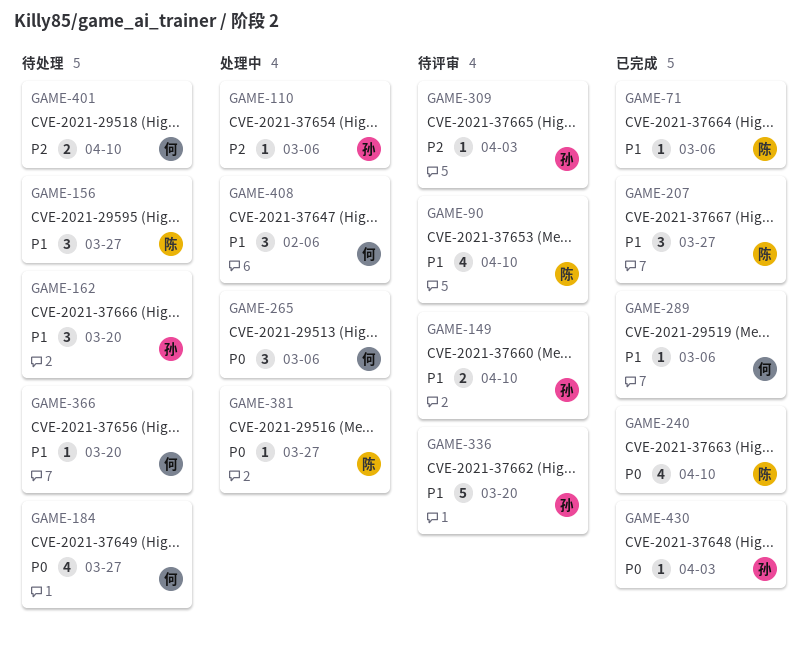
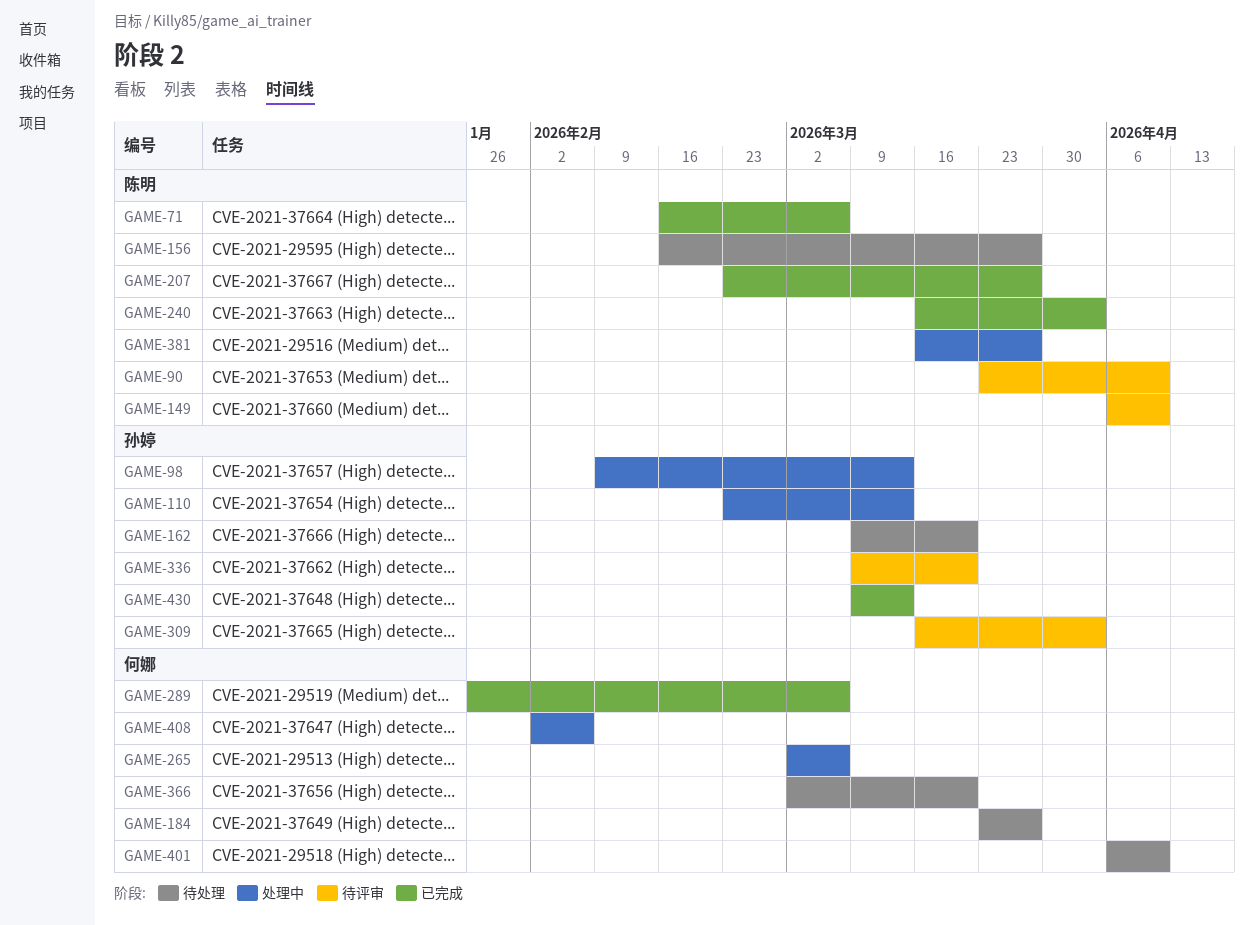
GAME-98: none -> present
GAME-110, due: Mar 6 -> Mar 13
GAME-149, owner: 孙婷 -> 陈明
GAME-240, due: Apr 10 -> Apr 3
GAME-430, due: Apr 3 -> Mar 13

